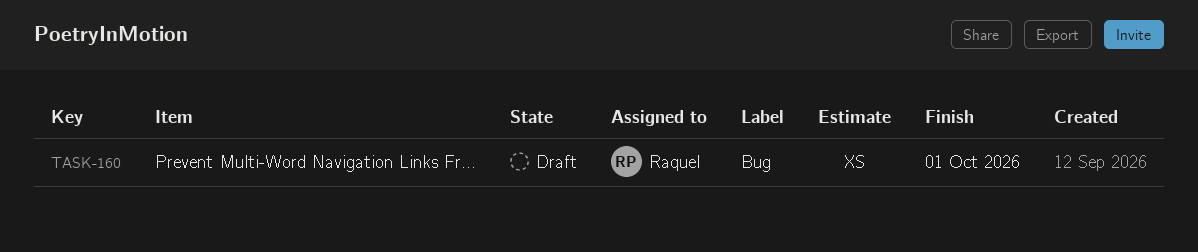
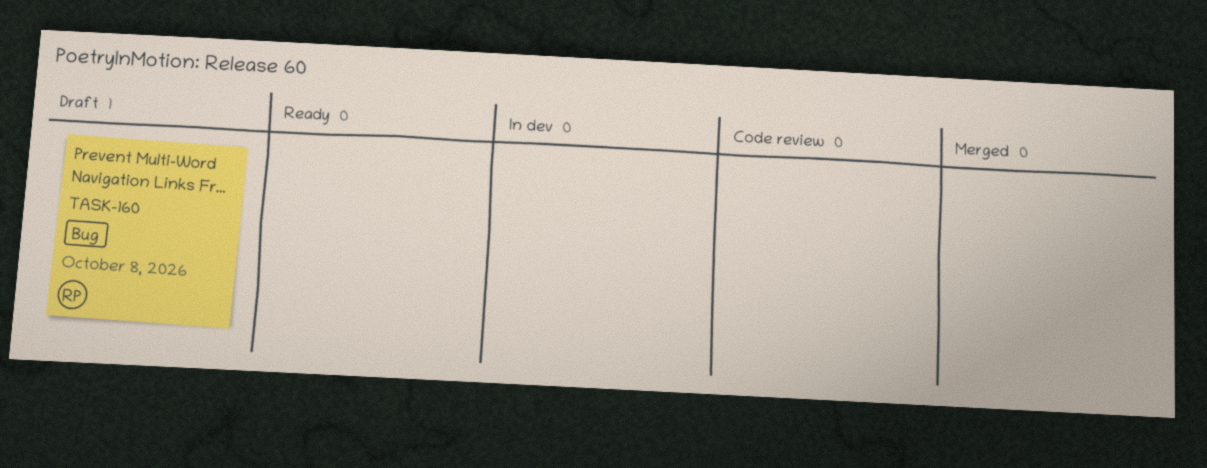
TASK-160, due: Oct 1 -> Oct 8

